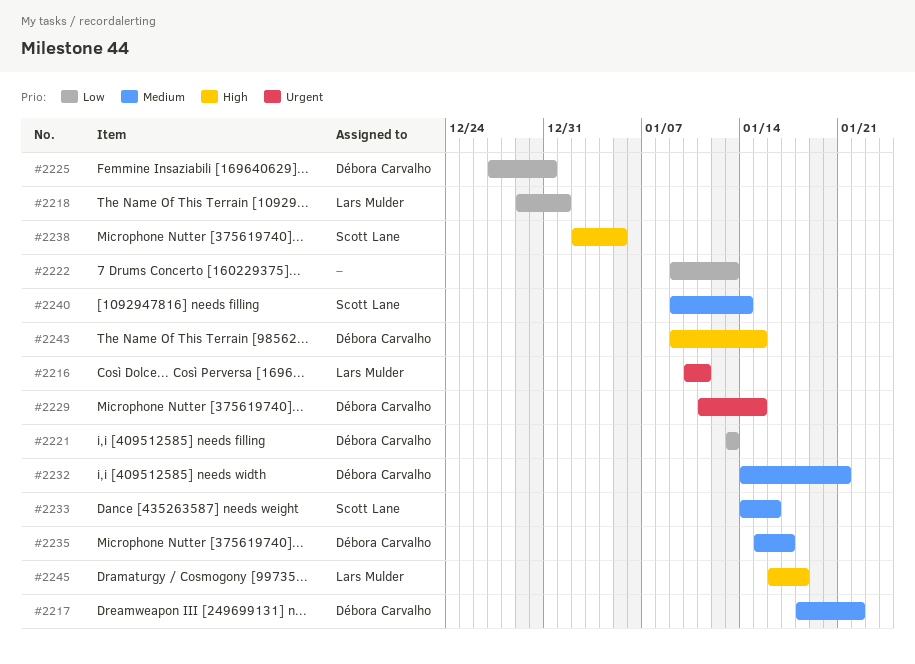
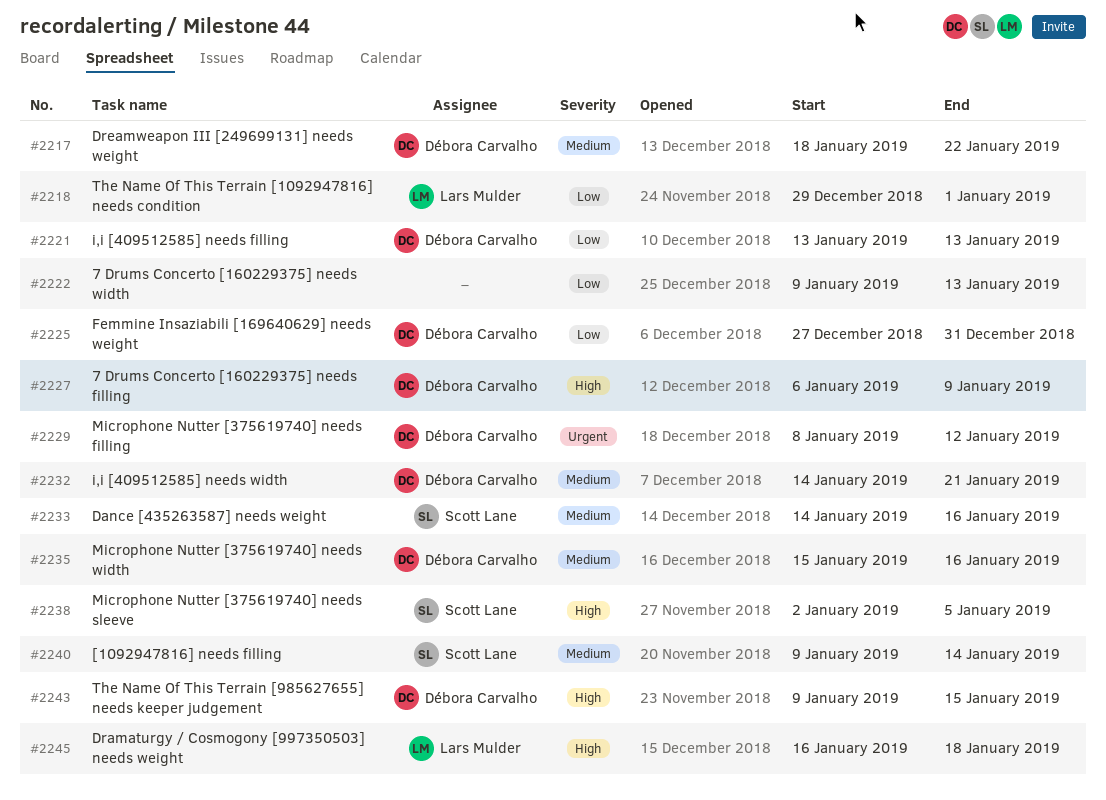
#2216: present -> none
#2227: none -> present
#2229, start: Jan 11 -> Jan 8
#2229, due: Jan 15 -> Jan 12
#2235, due: Jan 17 -> Jan 16

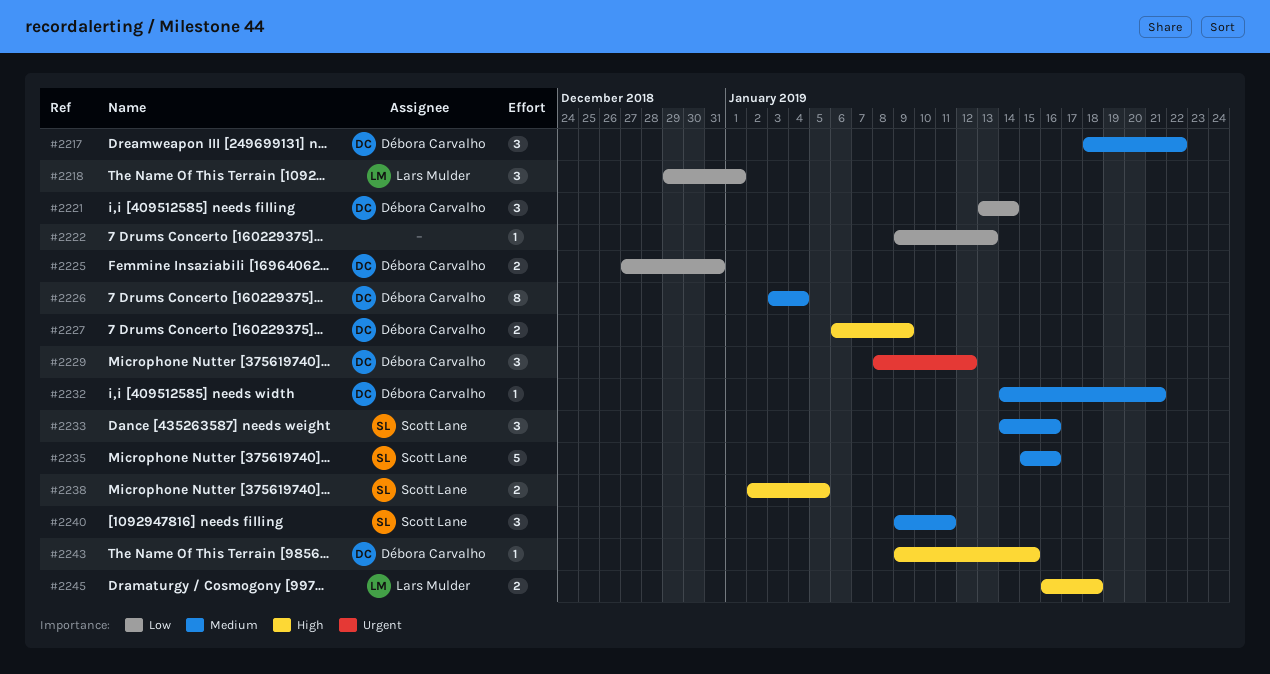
#2221, due: Jan 13 -> Jan 14
#2226: none -> present
#2235, owner: Débora Carvalho -> Scott Lane
#2240, due: Jan 14 -> Jan 11

